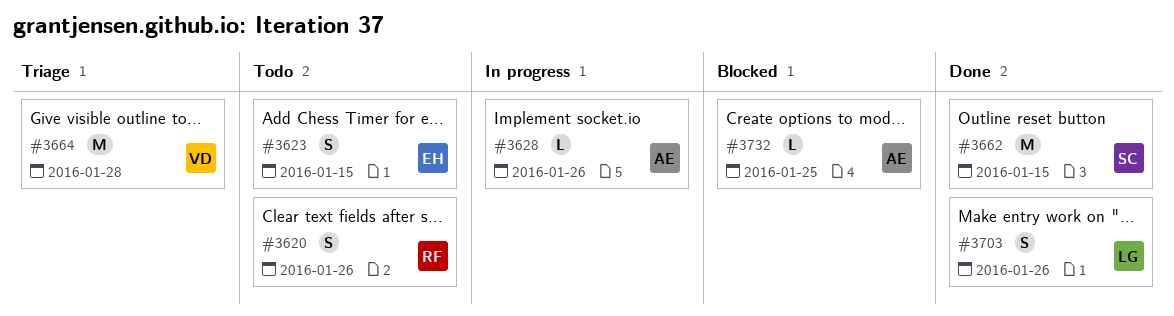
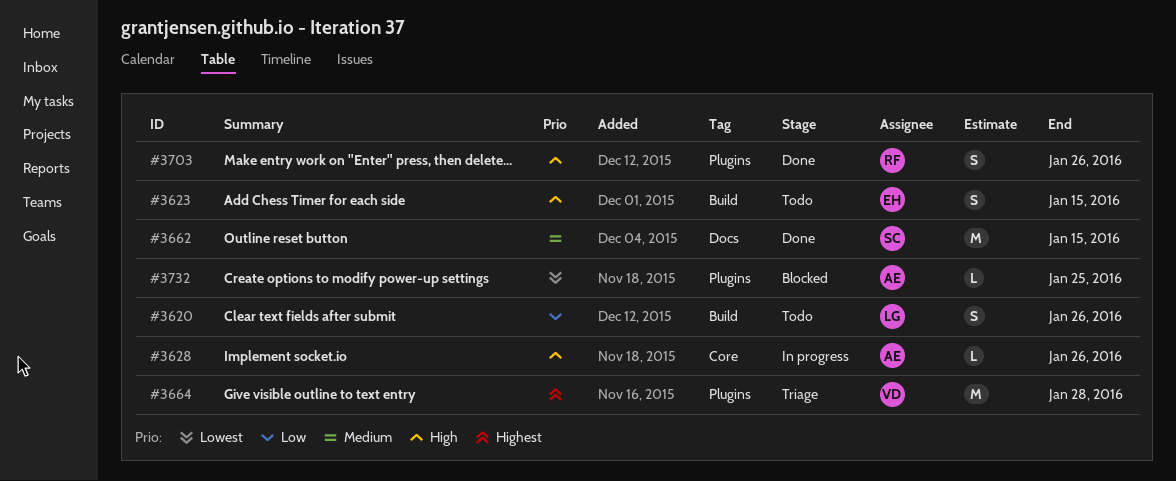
#3620, owner: RF -> LG
#3703, owner: LG -> RF

